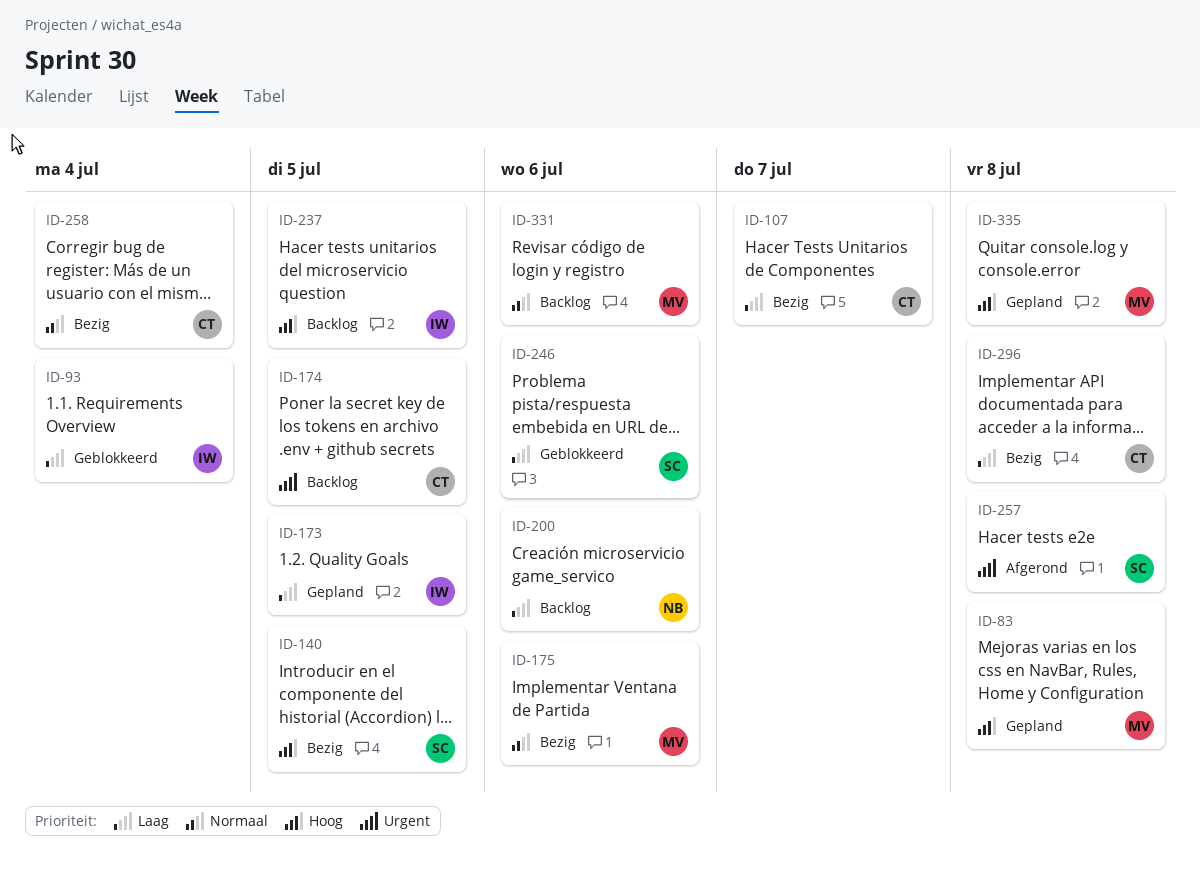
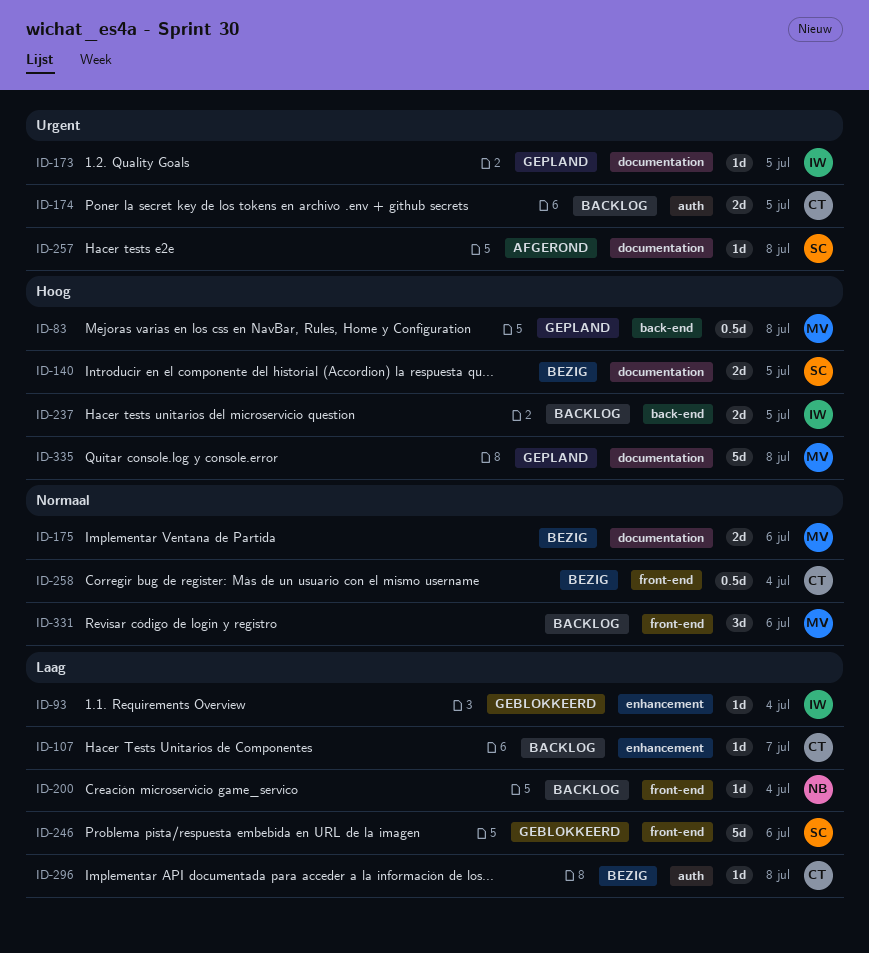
ID-107, status: Bezig -> Backlog
ID-173, priority: Laag -> Urgent
ID-200, due: Jul 6 -> Jul 4

